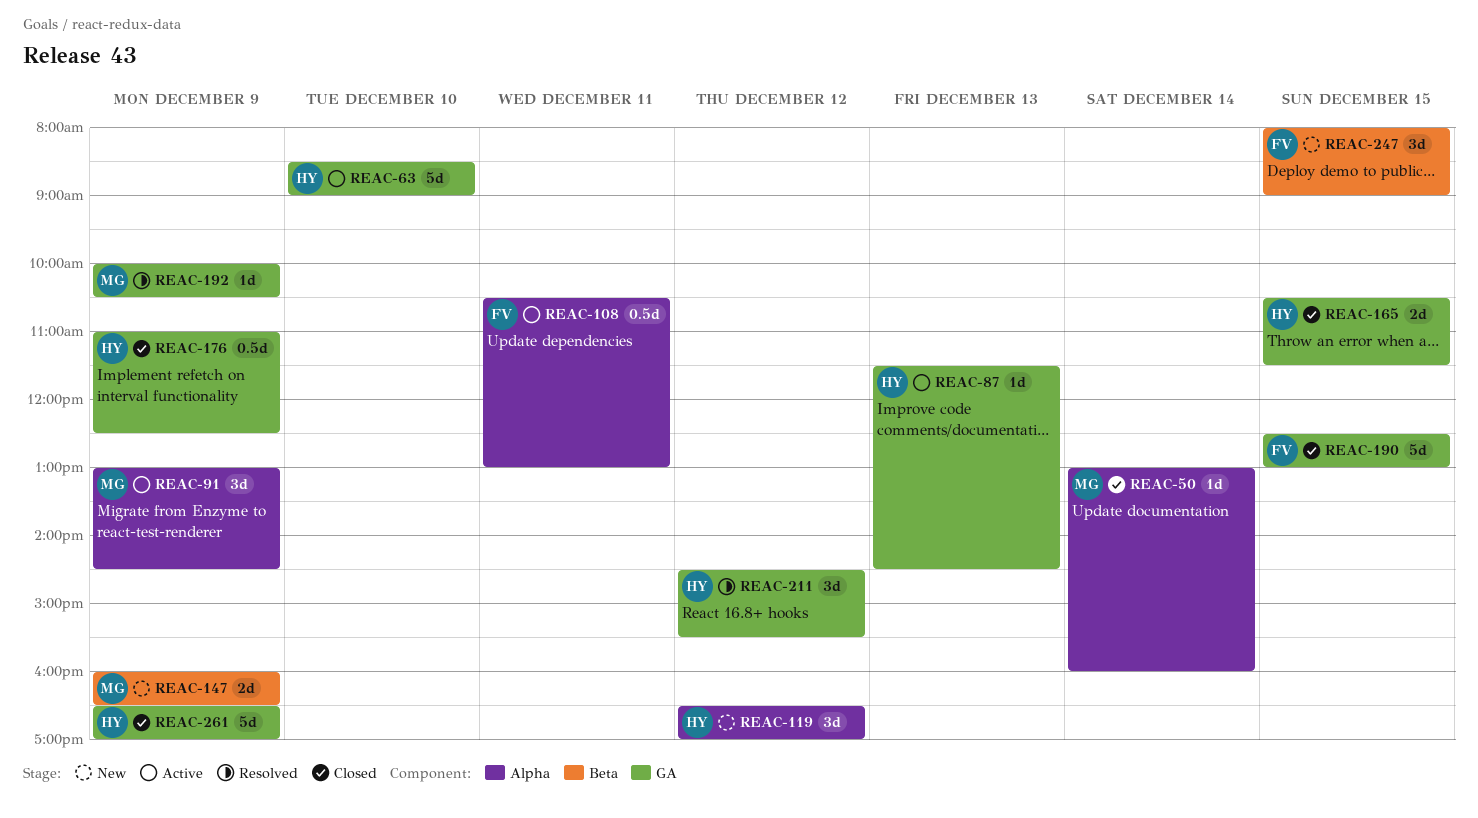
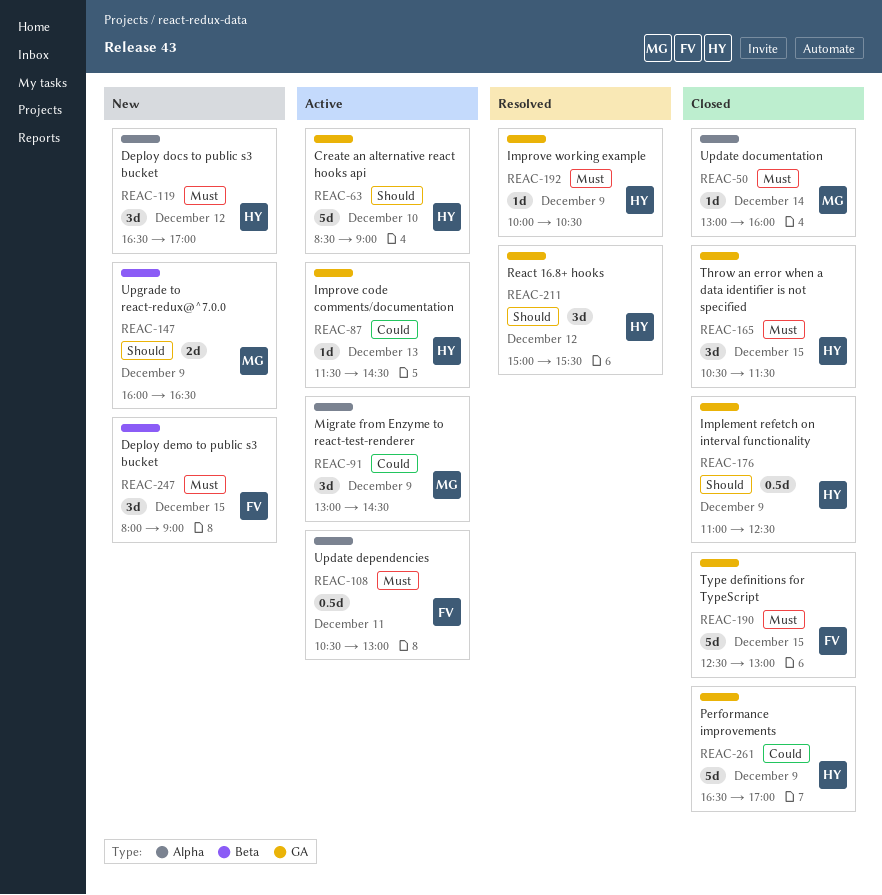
REAC-165, estimate: 2d -> 3d
REAC-192, owner: MG -> HY
REAC-211, begins: 14:30 -> 15:00

